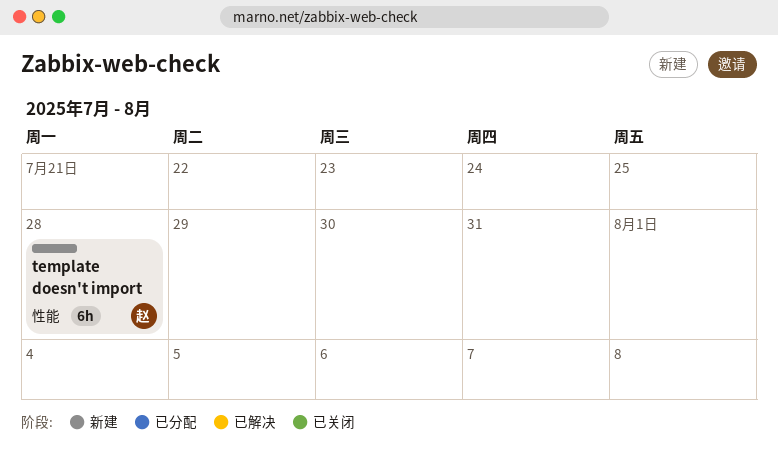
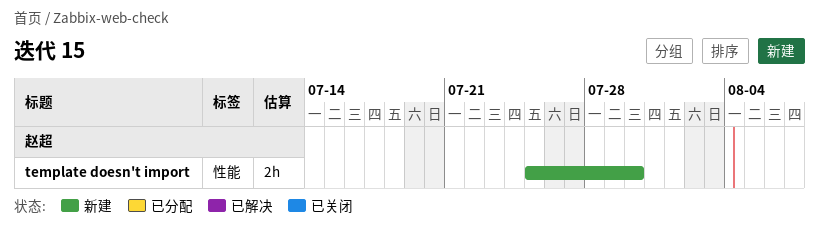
template doesn't import, estimate: 6h -> 2h
template doesn't import, due: Jul 28 -> Jul 30

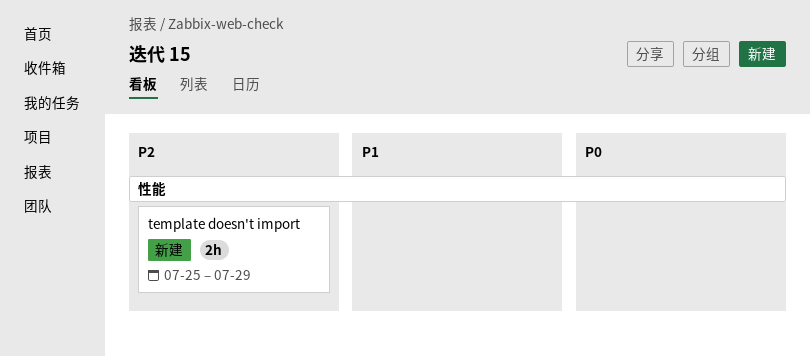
template doesn't import, due: Jul 30 -> Jul 29

